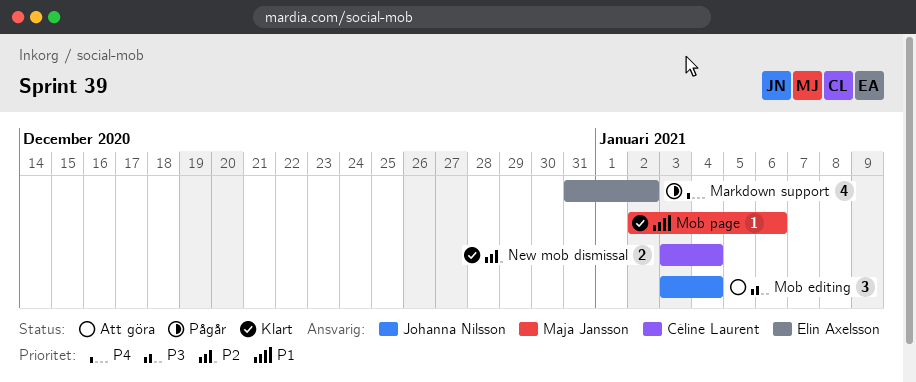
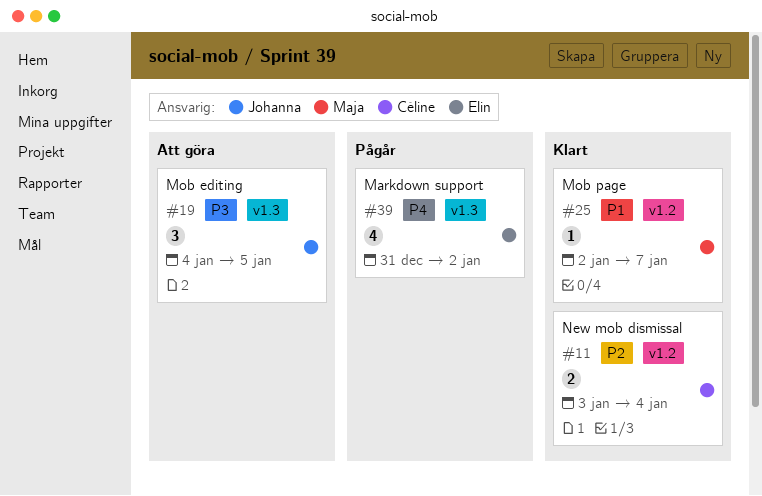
Mob editing, start: Jan 3 -> Jan 4
Mob editing, due: Jan 4 -> Jan 5
Mob page, due: Jan 6 -> Jan 7

